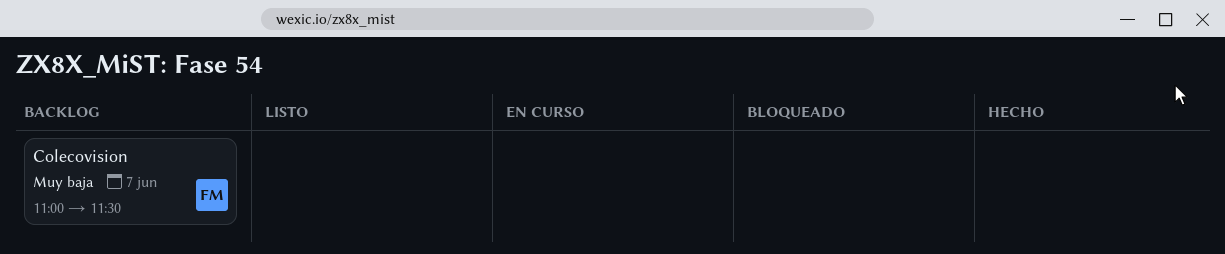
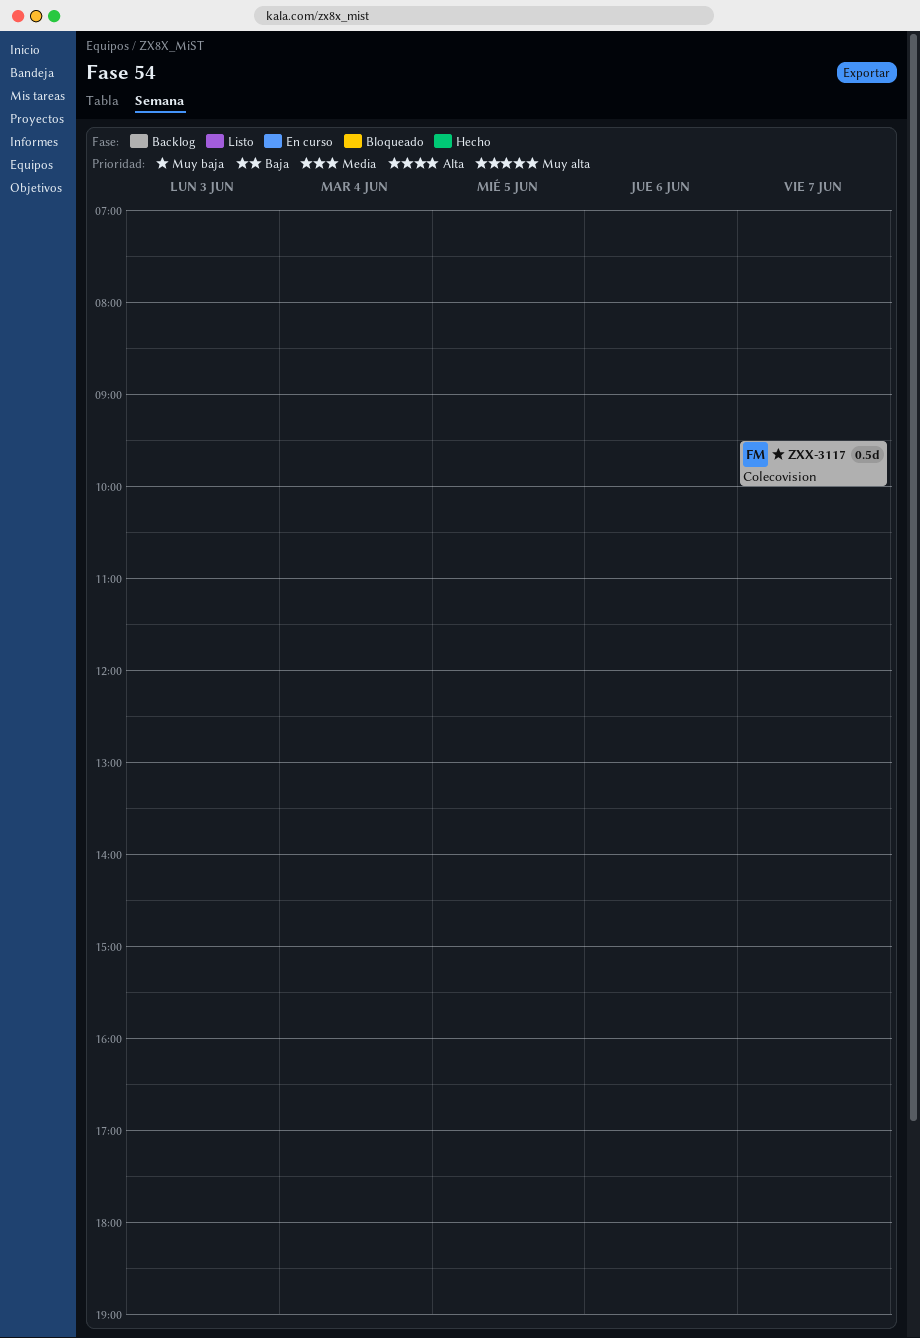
Colecovision, begins: 11:00 -> 09:30
Colecovision, ends: 11:30 -> 10:00

